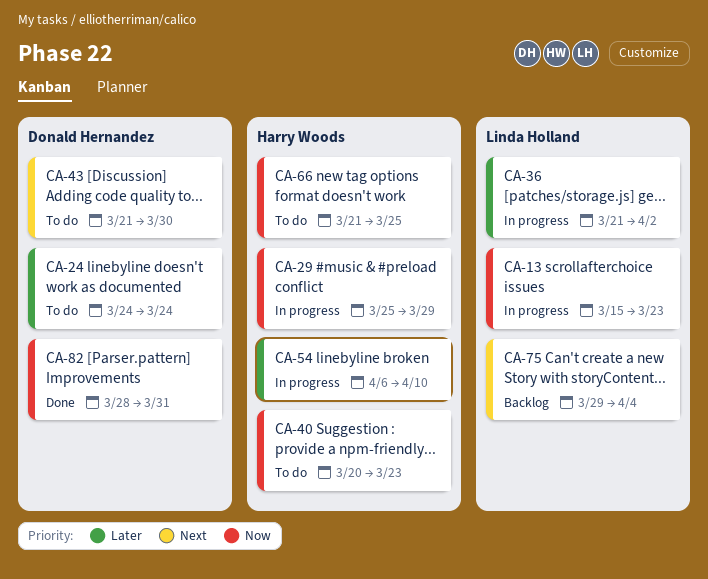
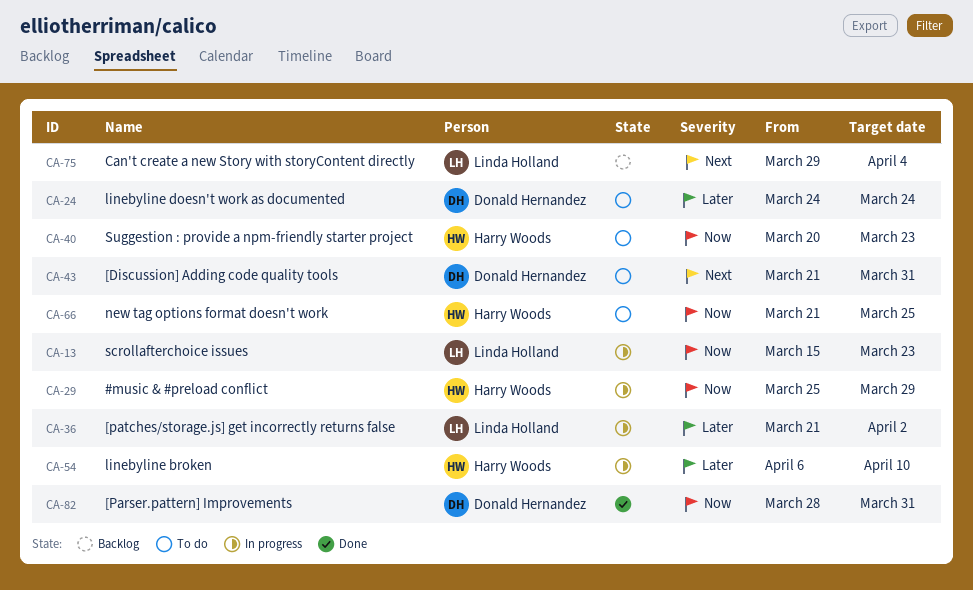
CA-43, due: Mar 30 -> Mar 31

